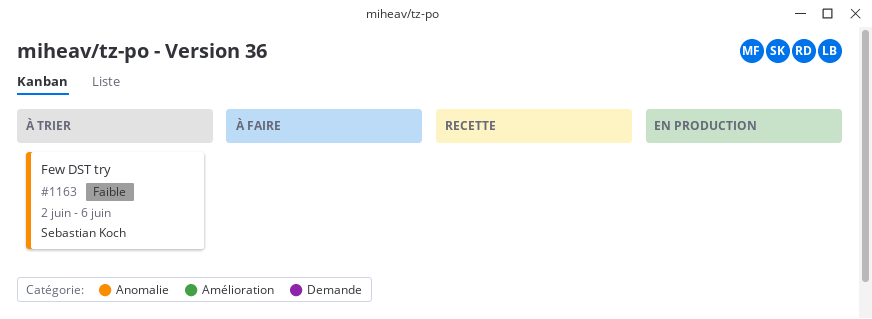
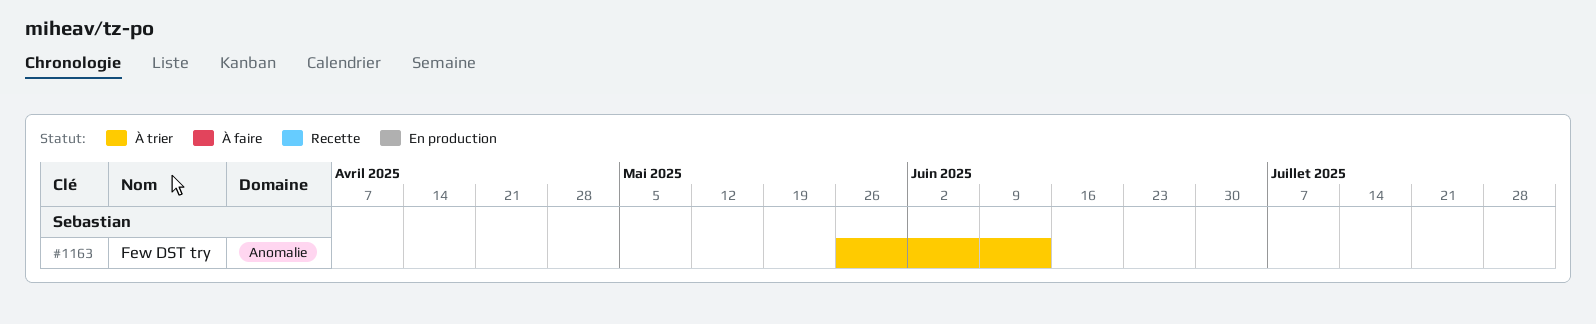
#1163, start: Jun 2 -> May 26
#1163, due: Jun 6 -> Jun 13

